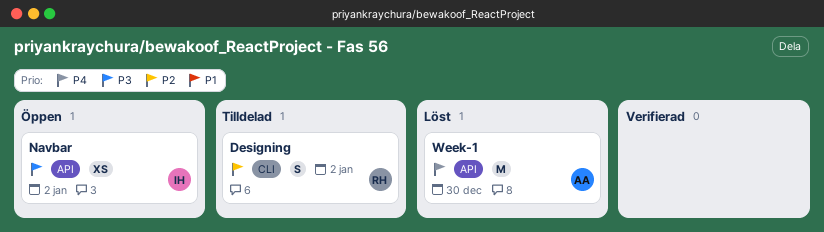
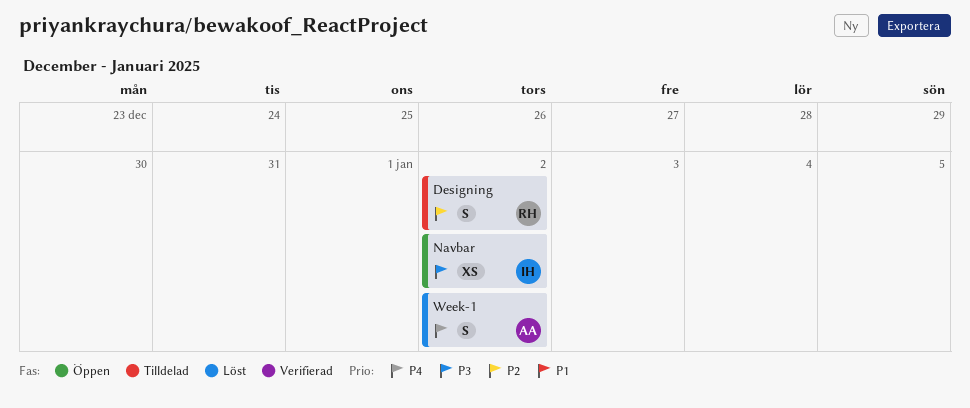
Week-1, estimate: M -> S
Week-1, due: Dec 30 -> Jan 2

